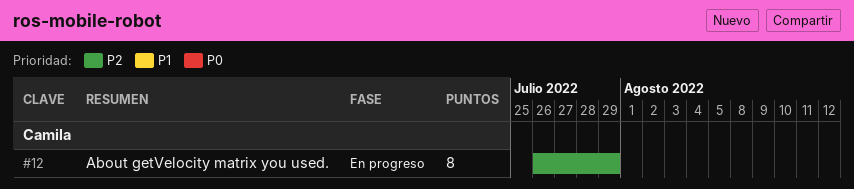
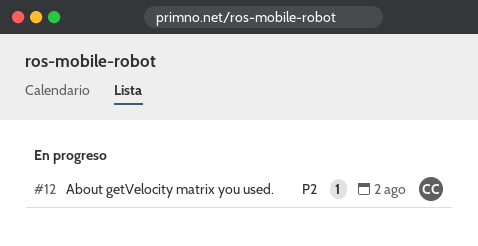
#12, estimate: 8 -> 1
#12, due: Jul 29 -> Aug 2

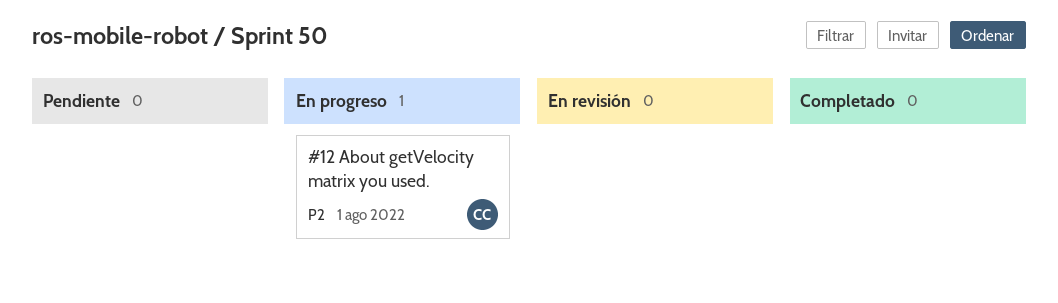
#12, due: Aug 2 -> Aug 1

